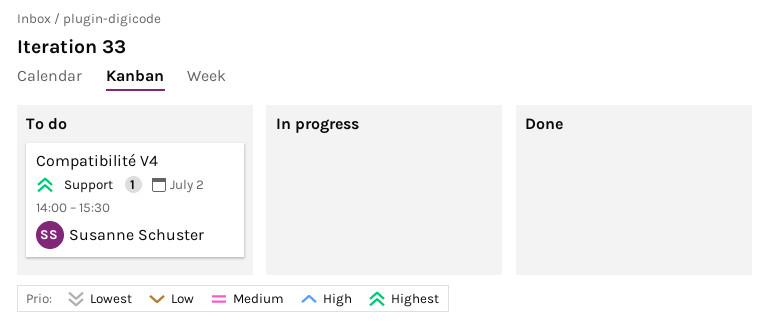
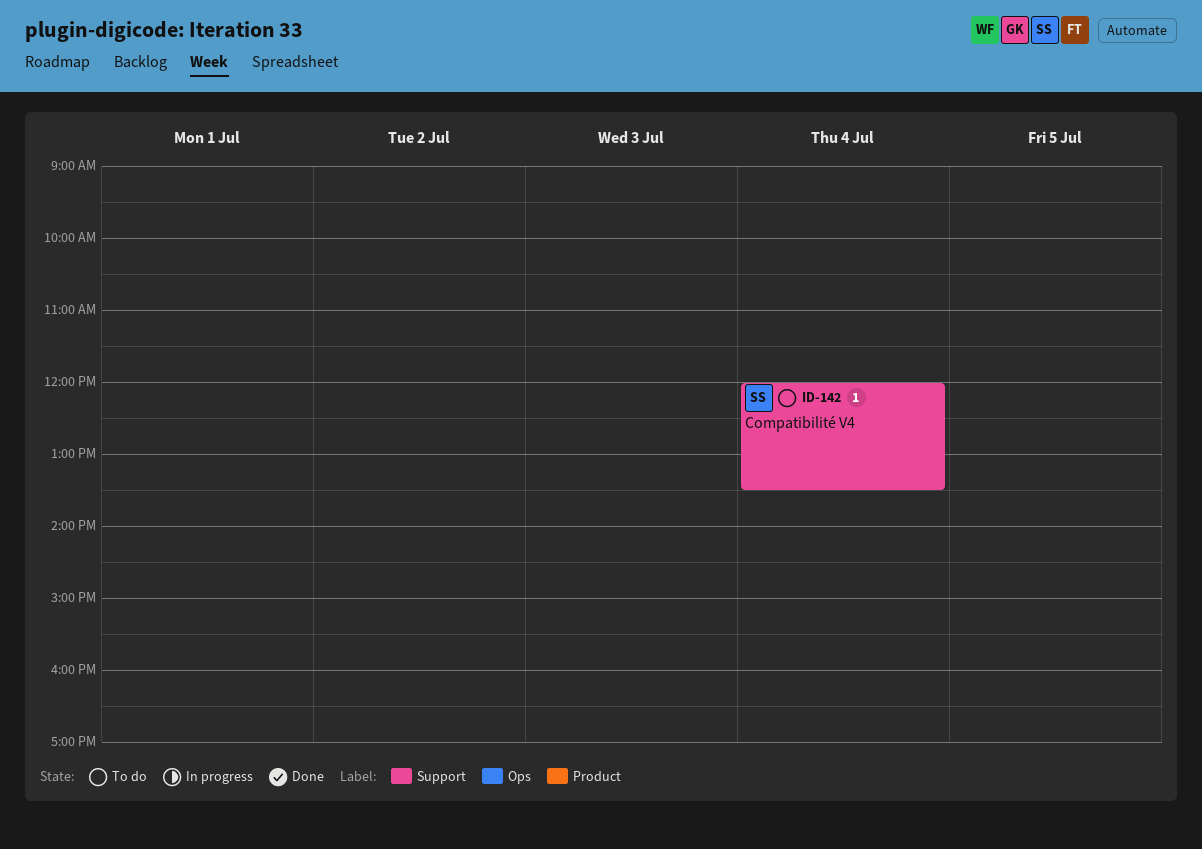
Compatibilité V4, day: Jul 2 -> Jul 4
Compatibilité V4, begins: 14:00 -> 12:00
Compatibilité V4, ends: 15:30 -> 13:30

